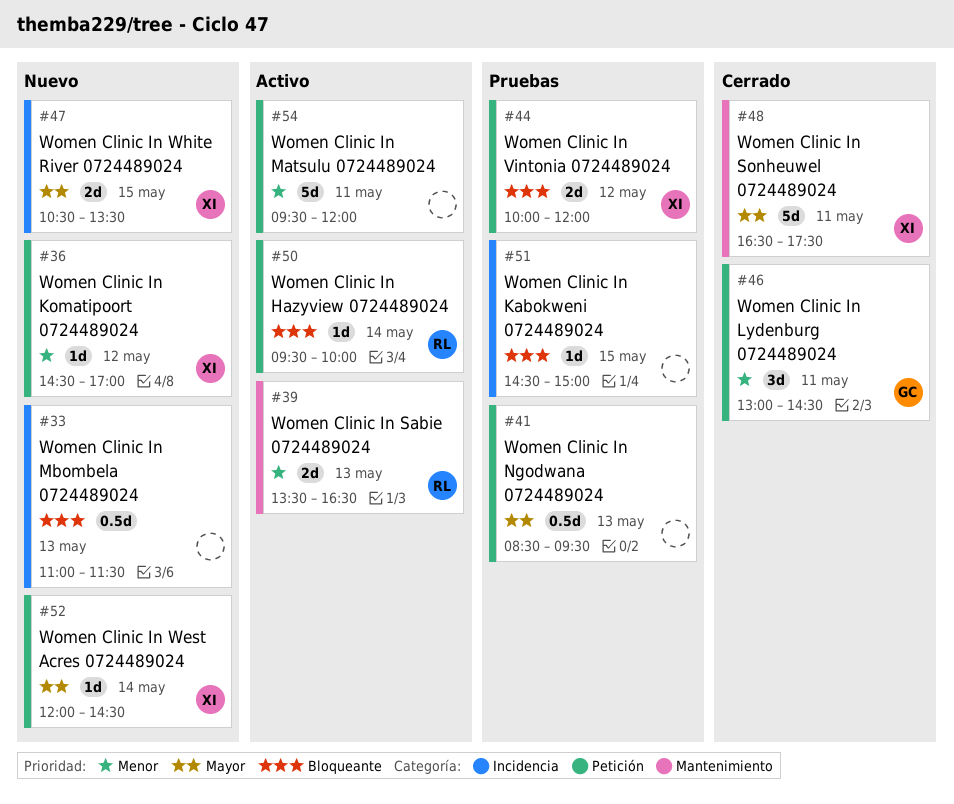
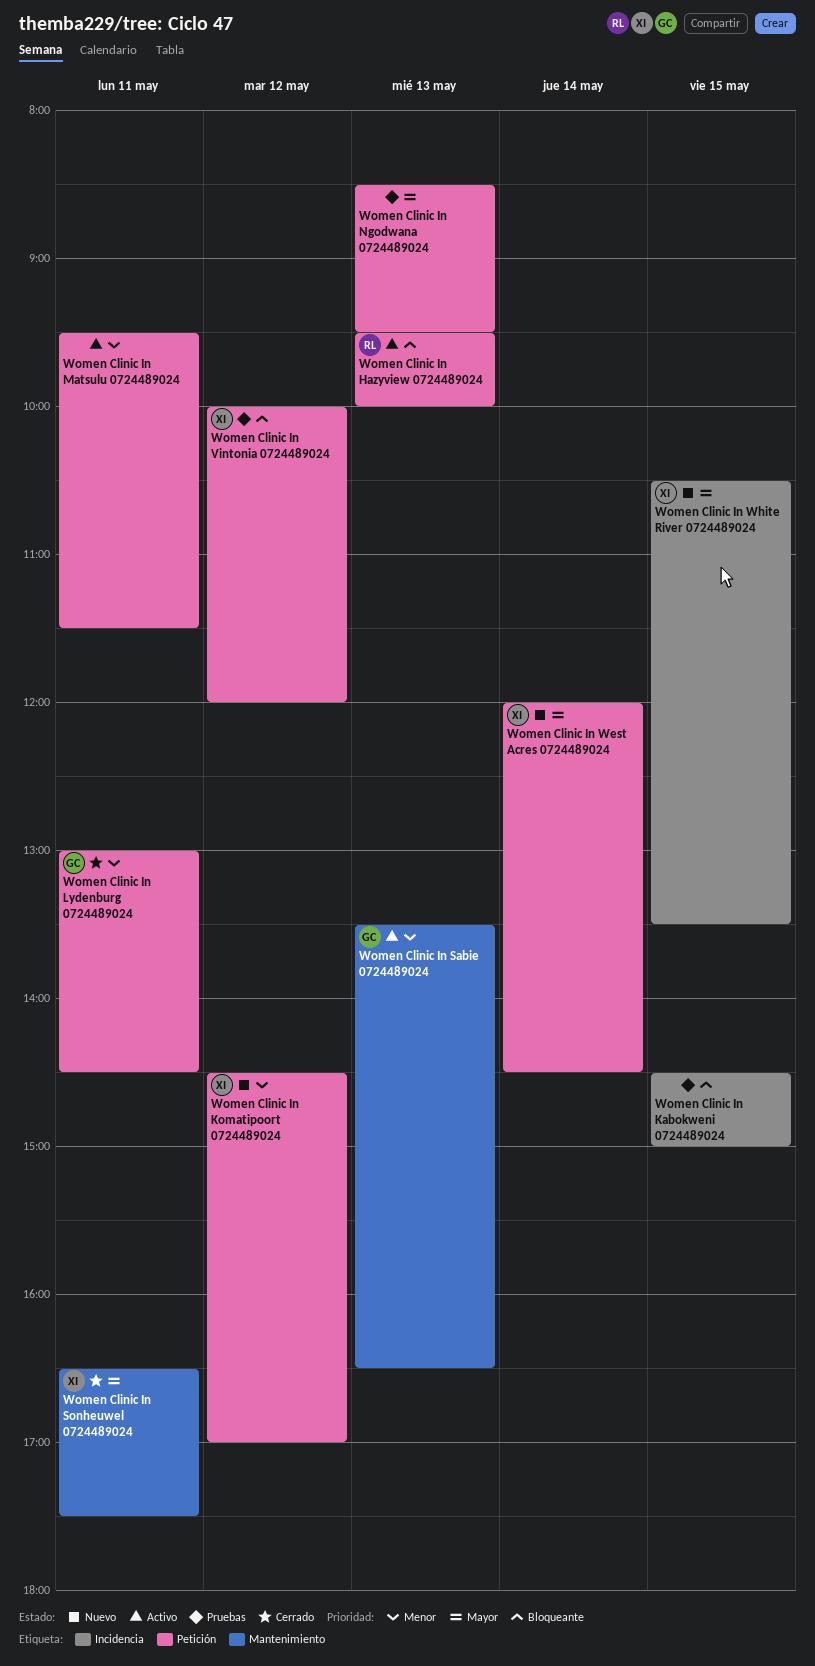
Women Clinic In Hazyview 0724489024, day: May 14 -> May 13
Women Clinic In Matsulu 0724489024, ends: 12:00 -> 11:30
Women Clinic In Mbombela 0724489024: present -> none
Women Clinic In Sabie 0724489024, owner: RL -> GC

